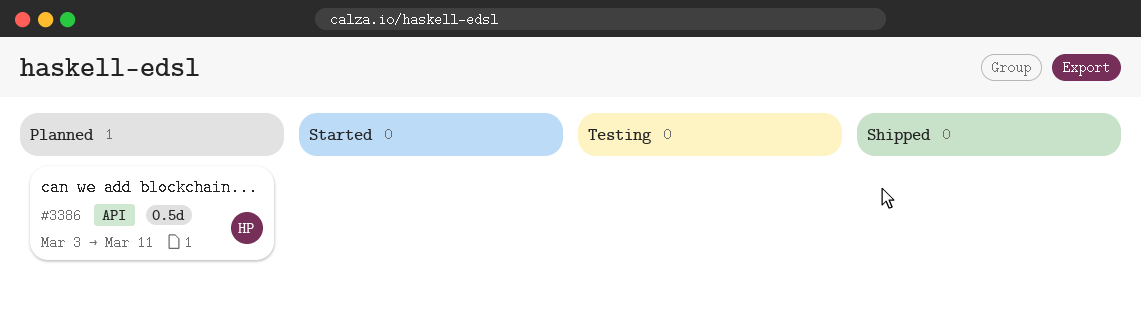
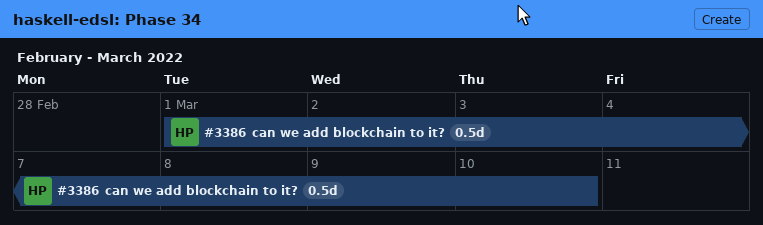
#3386, start: Mar 3 -> Mar 1
#3386, due: Mar 11 -> Mar 10

